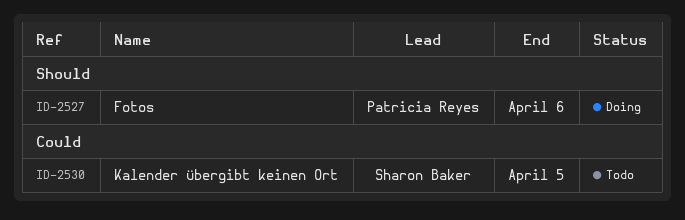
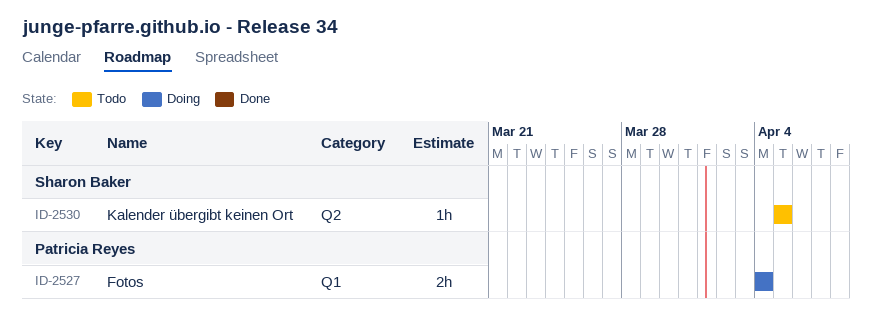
ID-2527, due: Apr 6 -> Apr 4

